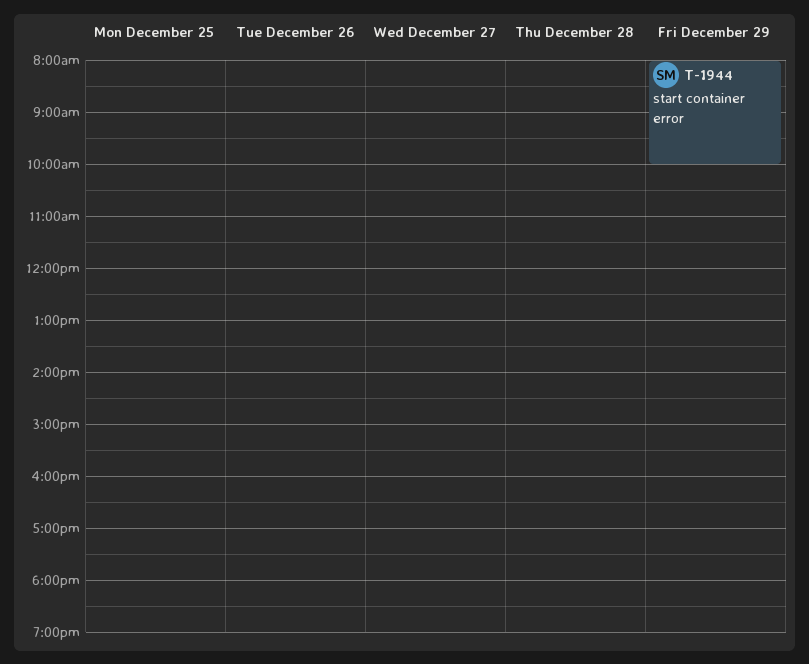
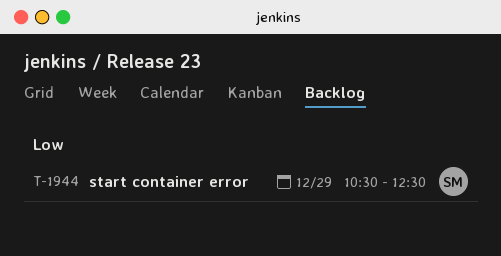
T-1944, begins: 08:00 -> 10:30
T-1944, ends: 10:00 -> 12:30

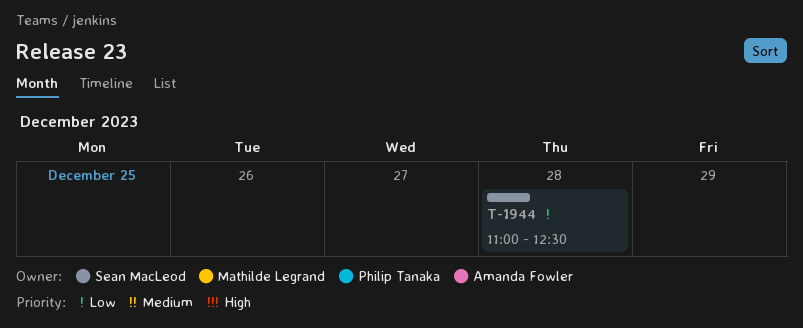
T-1944, day: Dec 29 -> Dec 28
T-1944, begins: 10:30 -> 11:00

